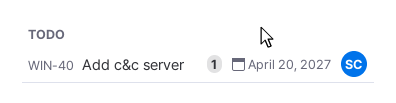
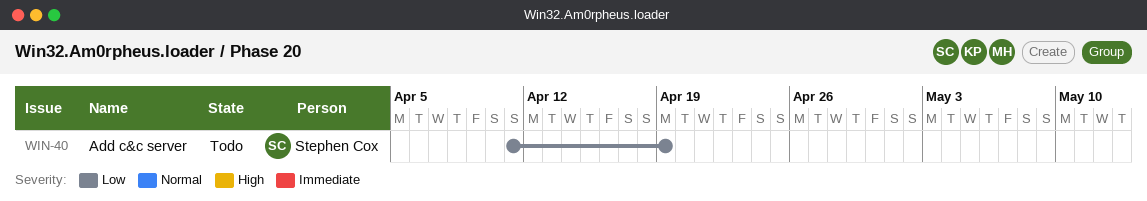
WIN-40, due: Apr 20 -> Apr 19

